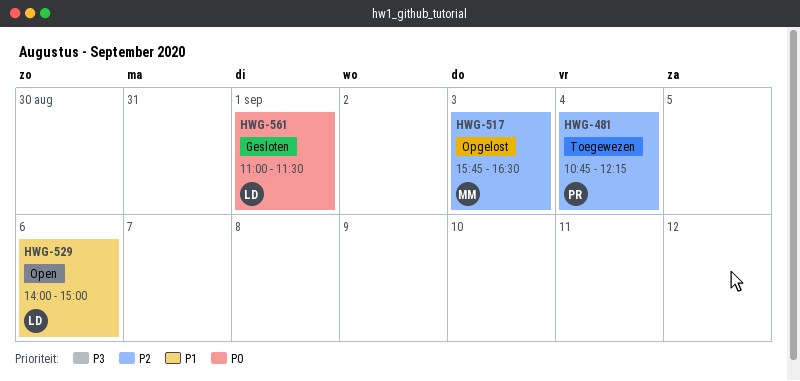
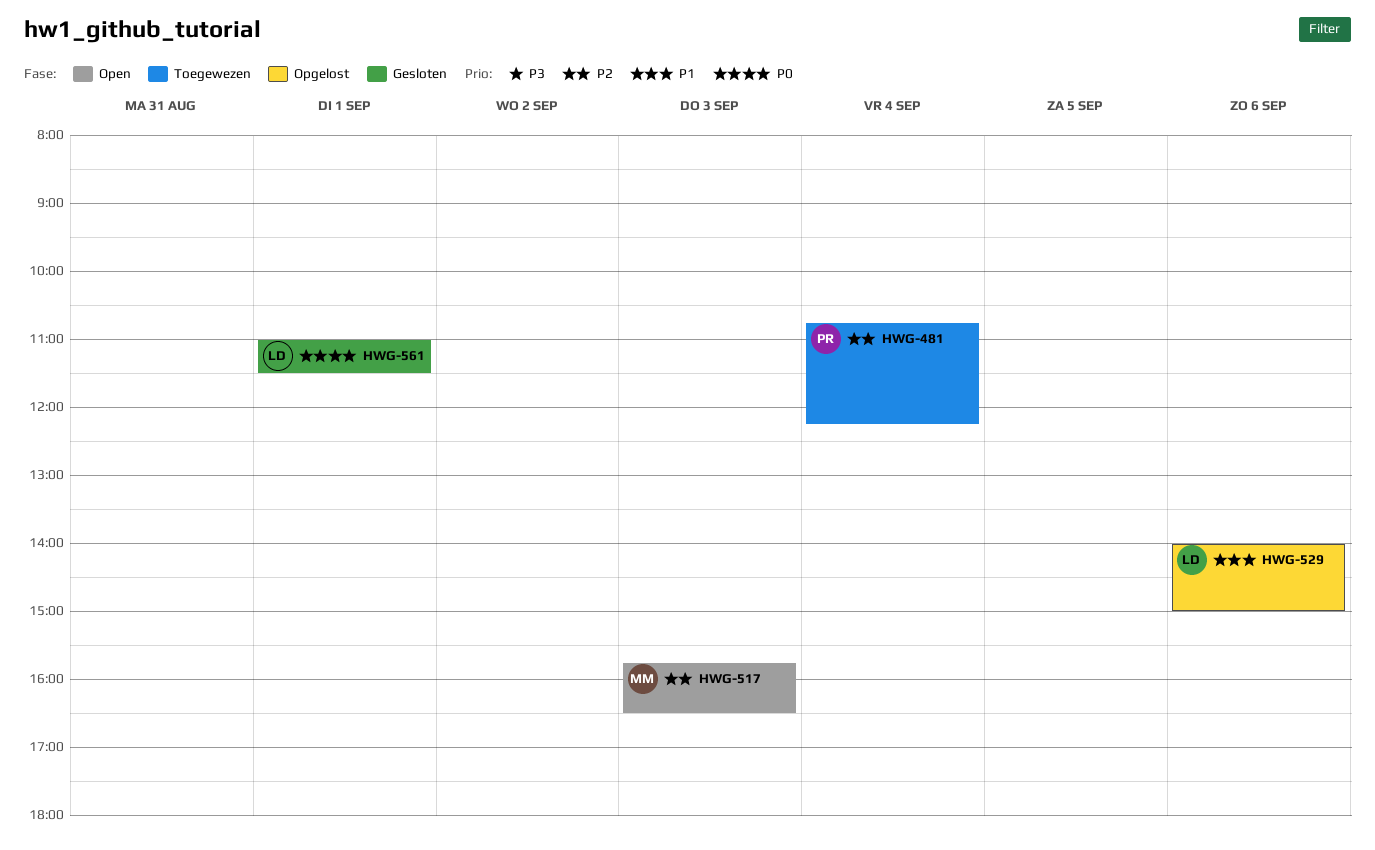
HWG-517, status: Opgelost -> Open
HWG-529, status: Open -> Opgelost

